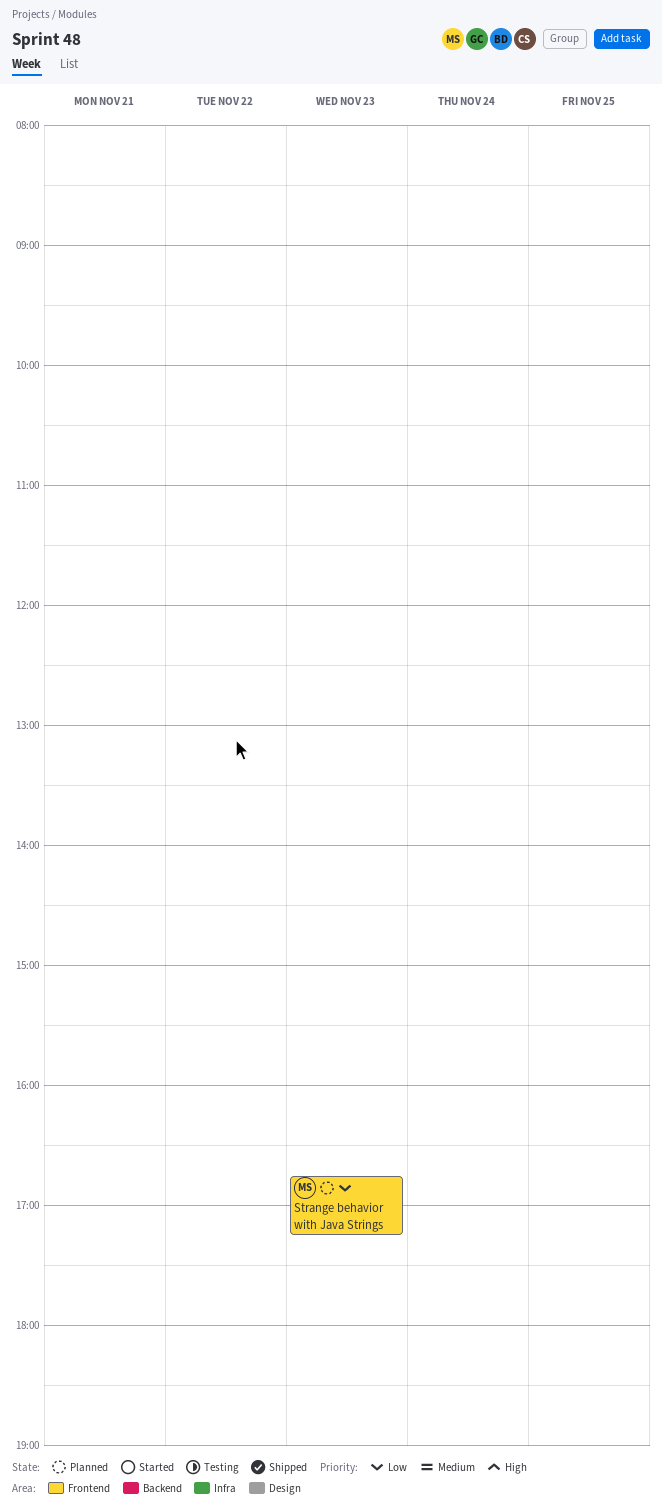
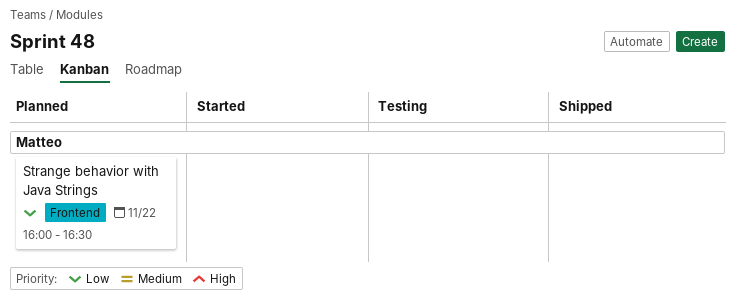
Strange behavior with Java Strings, day: Nov 23 -> Nov 22
Strange behavior with Java Strings, begins: 16:45 -> 16:00
Strange behavior with Java Strings, ends: 17:15 -> 16:30

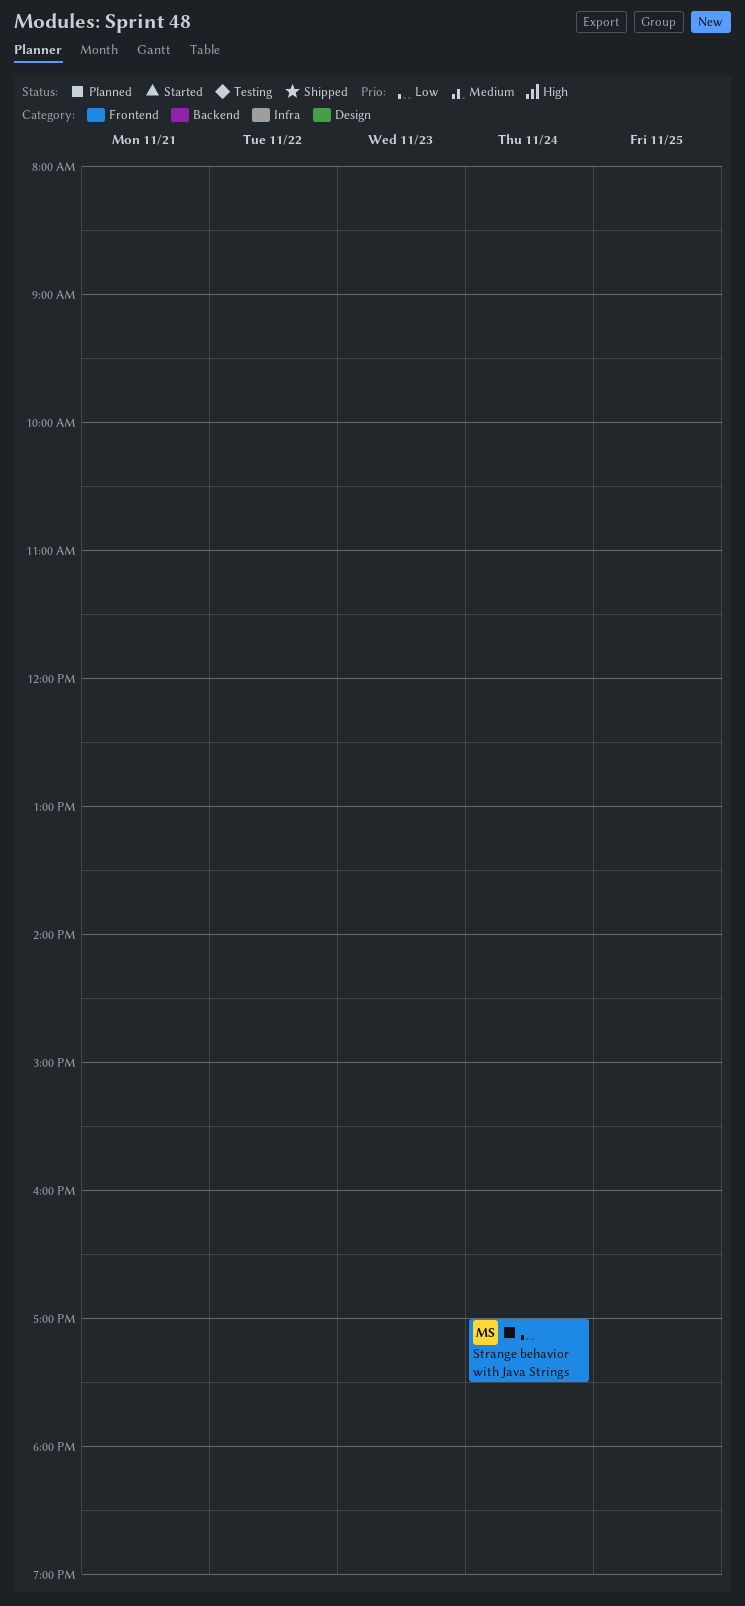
Strange behavior with Java Strings, day: Nov 22 -> Nov 24
Strange behavior with Java Strings, begins: 16:00 -> 17:00
Strange behavior with Java Strings, ends: 16:30 -> 17:30

